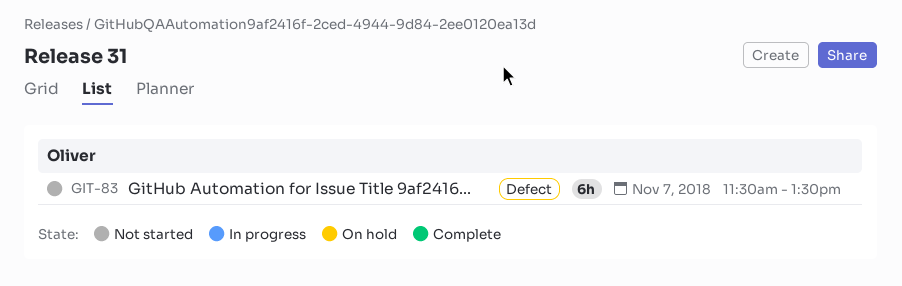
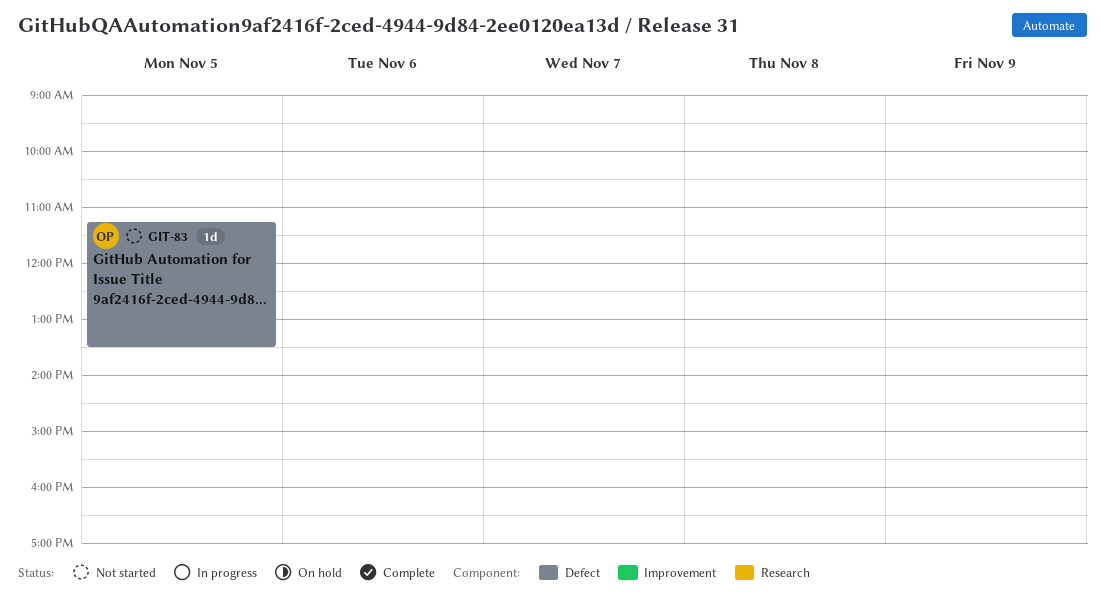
GIT-83, estimate: 6h -> 1d
GIT-83, day: Nov 7 -> Nov 5
GIT-83, begins: 11:30 -> 11:15

